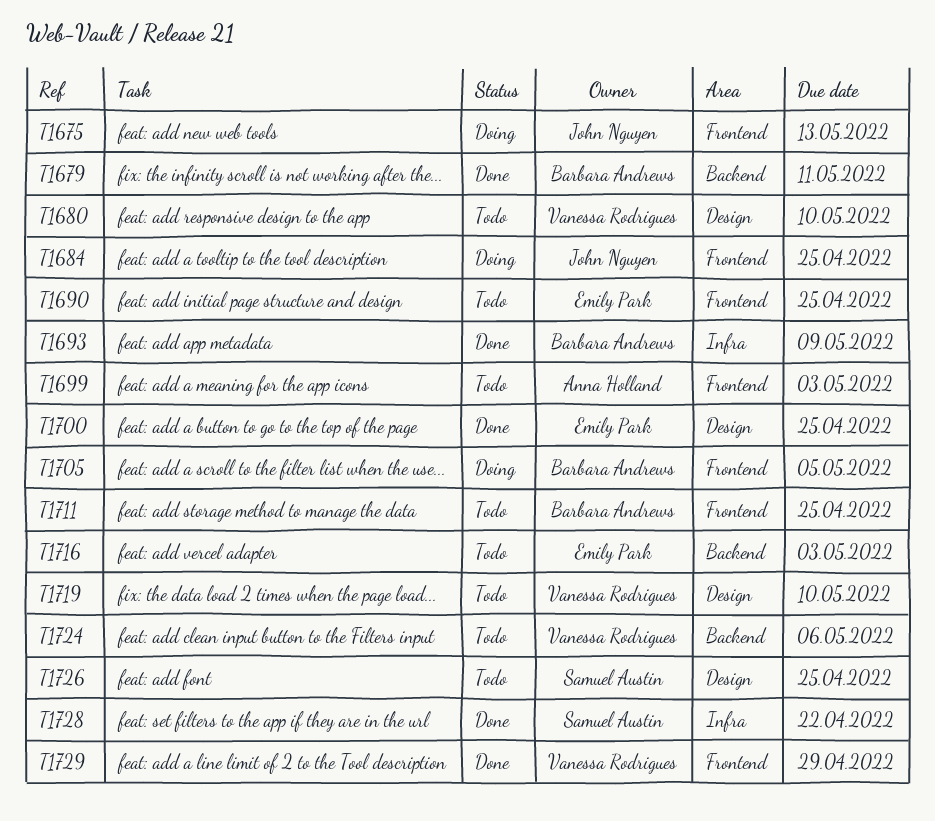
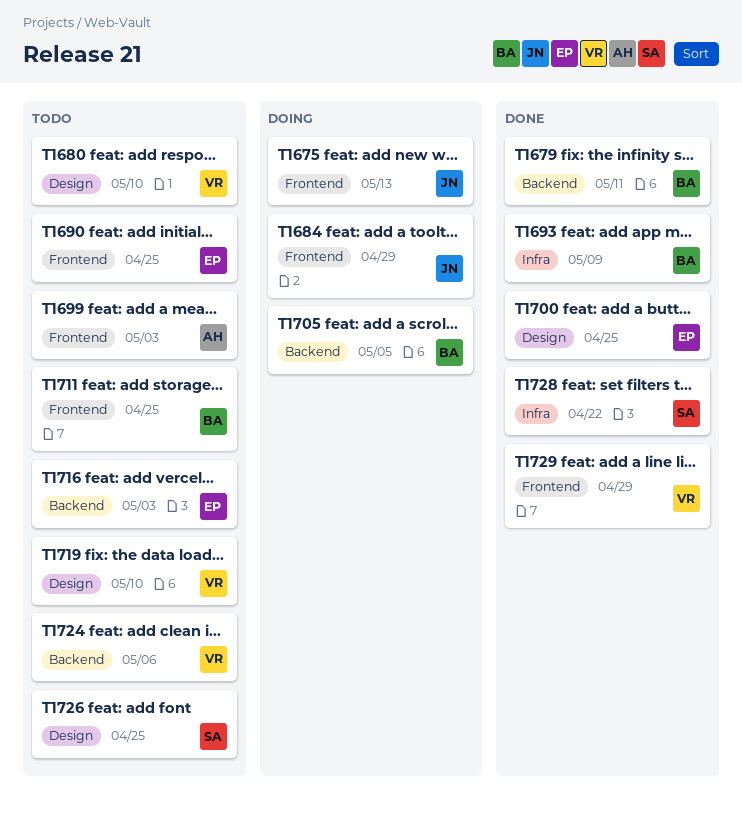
T1684, due: Apr 25 -> Apr 29
T1705, label: Frontend -> Backend

